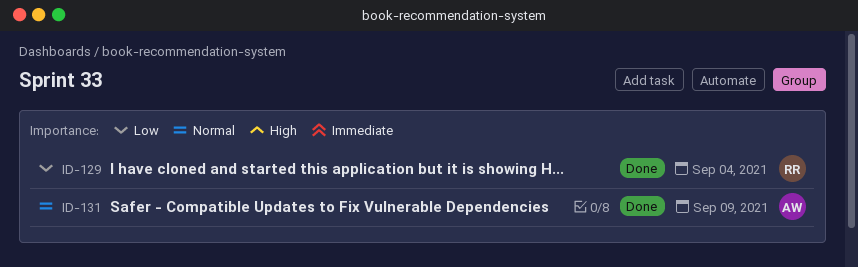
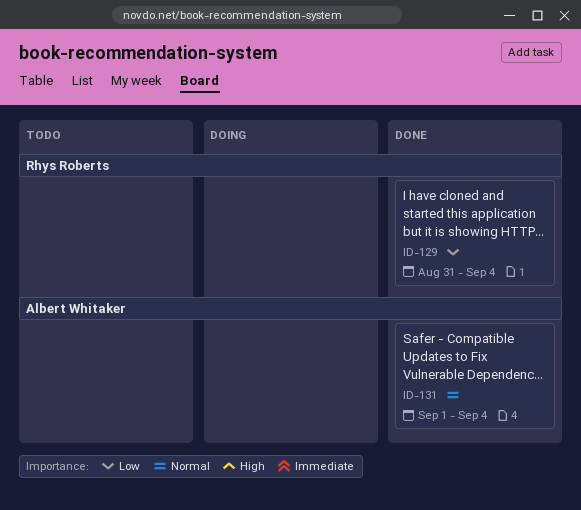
ID-131, due: Sep 9 -> Sep 4

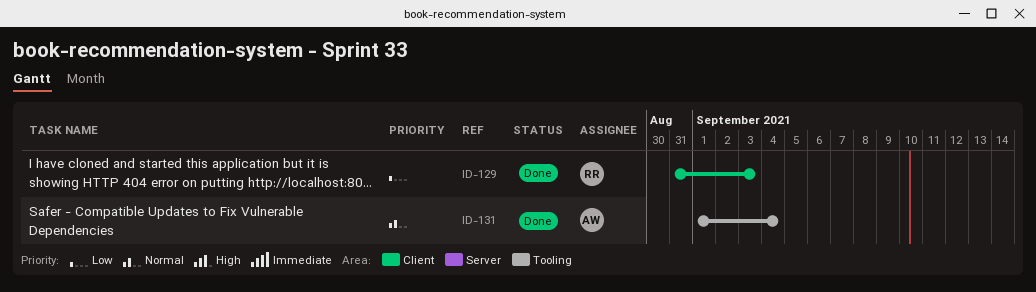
ID-129, due: Sep 4 -> Sep 3

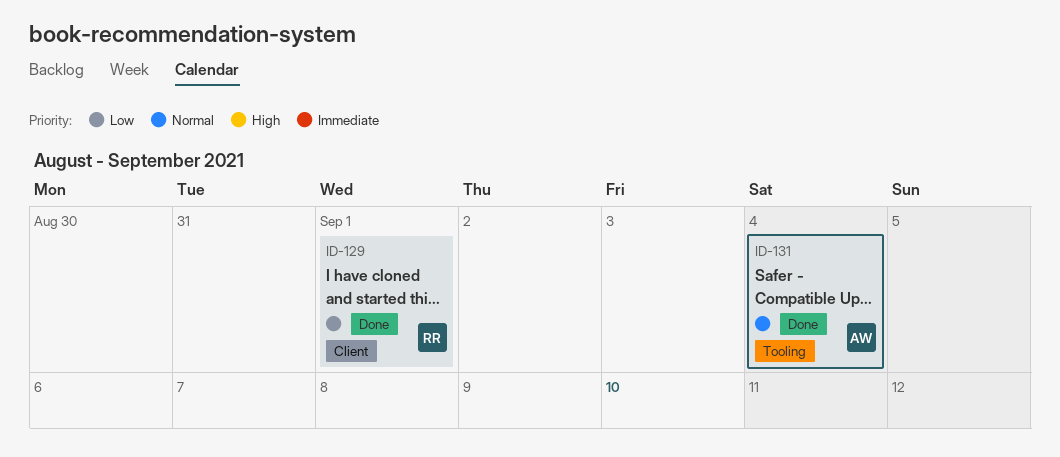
ID-129, due: Sep 3 -> Sep 1

